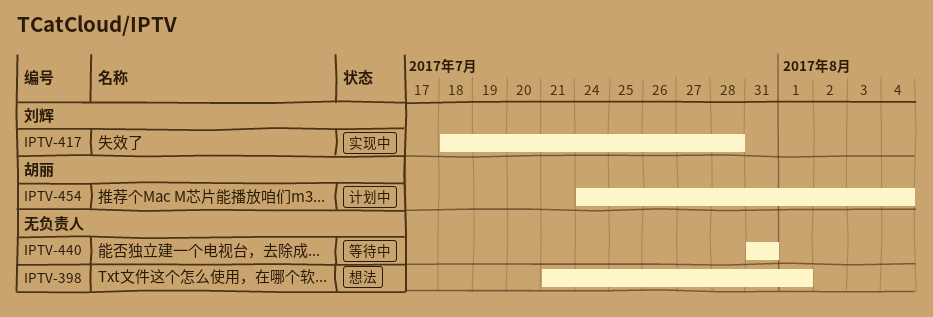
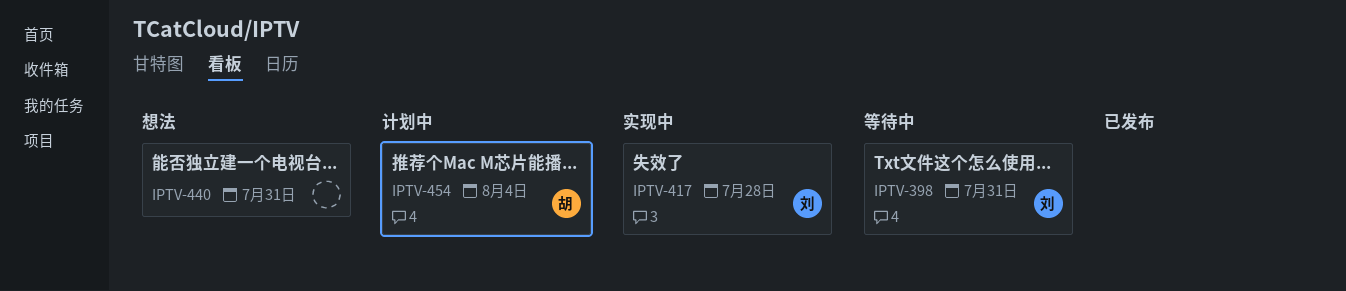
IPTV-398, status: 想法 -> 等待中
IPTV-398, owner: none -> 刘辉
IPTV-398, due: Aug 1 -> Jul 31
IPTV-440, status: 等待中 -> 想法

